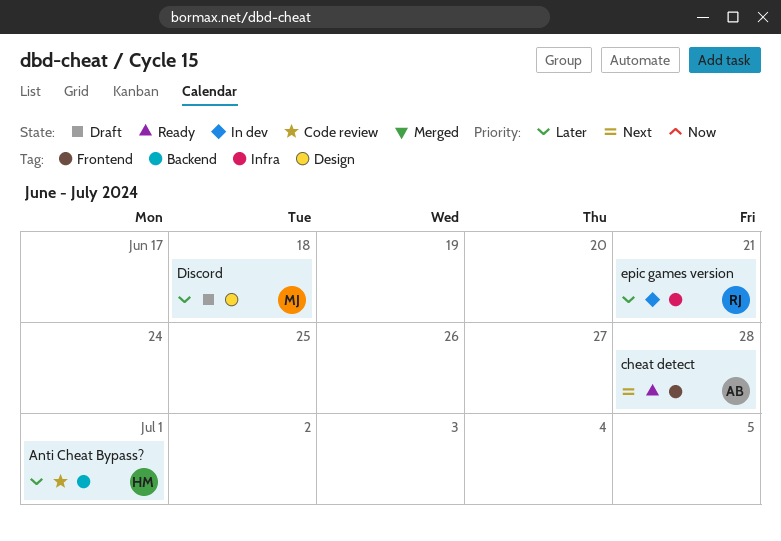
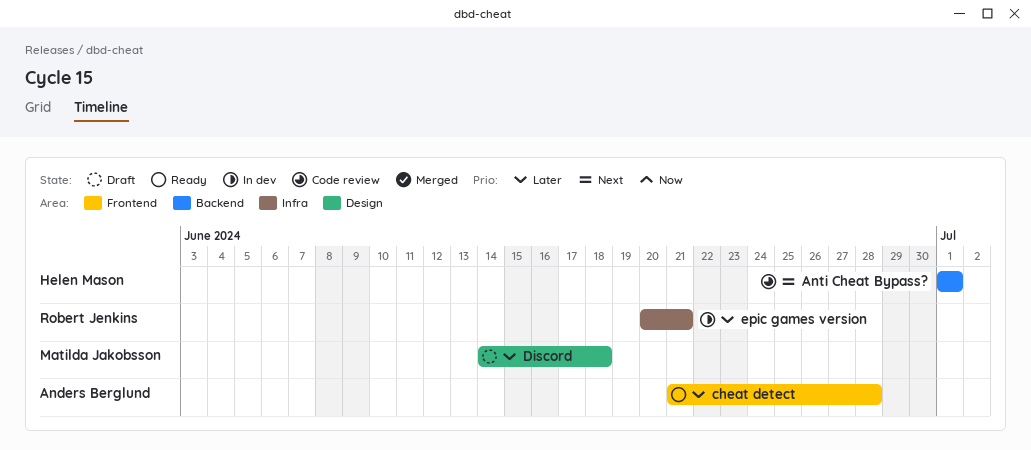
Anti Cheat Bypass?, priority: Later -> Next
cheat detect, priority: Next -> Later

